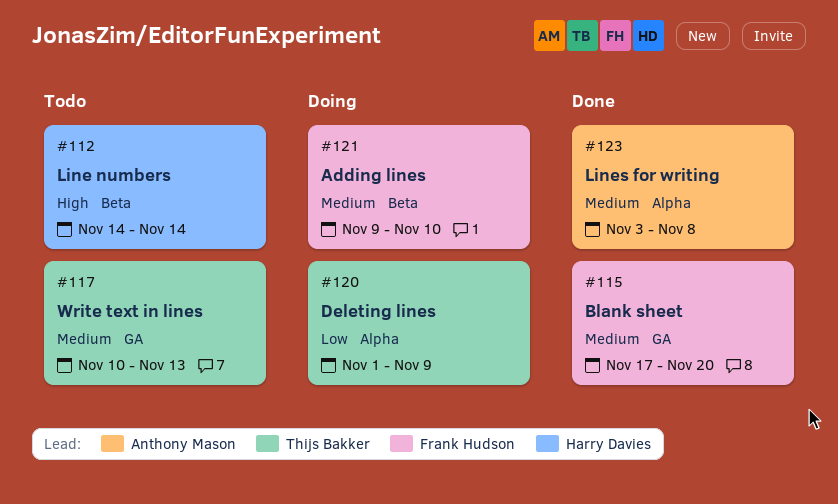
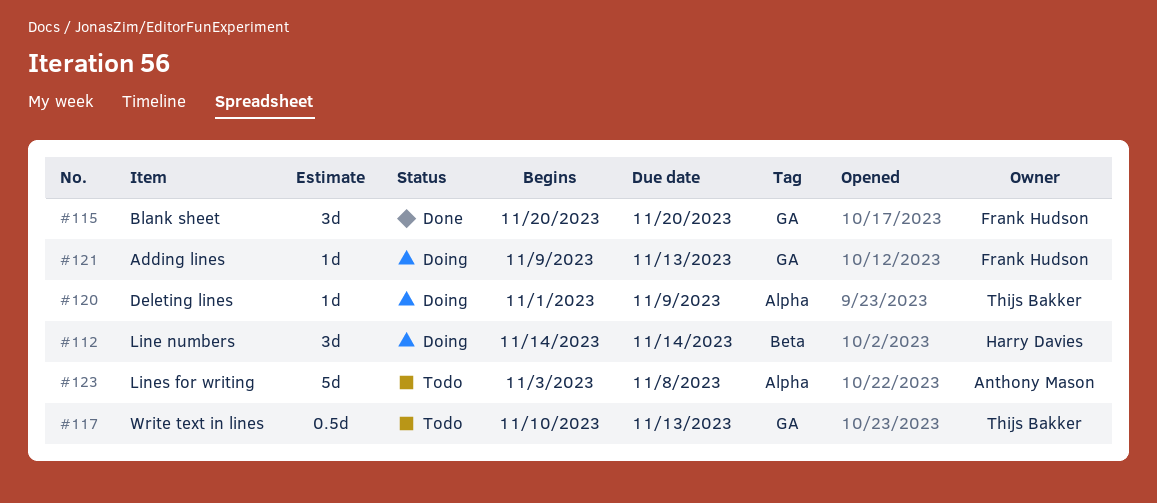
#112, status: Todo -> Doing
#115, start: Nov 17 -> Nov 20
#121, label: Beta -> GA
#121, due: Nov 10 -> Nov 13
#123, status: Done -> Todo

